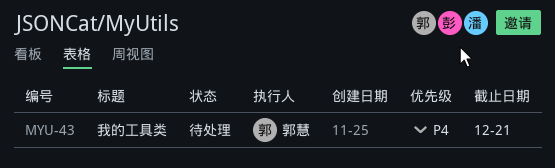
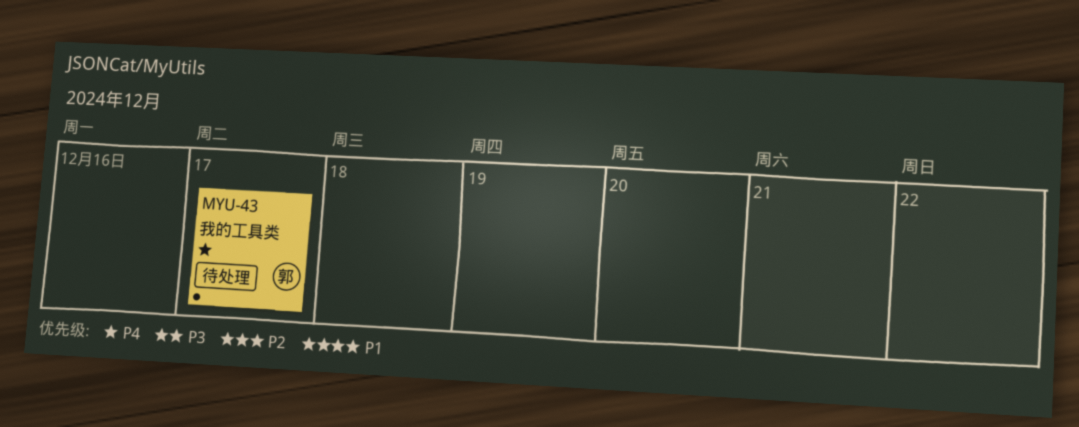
MYU-43, due: Dec 21 -> Dec 17

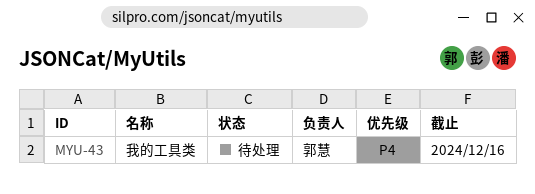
MYU-43, due: Dec 17 -> Dec 16

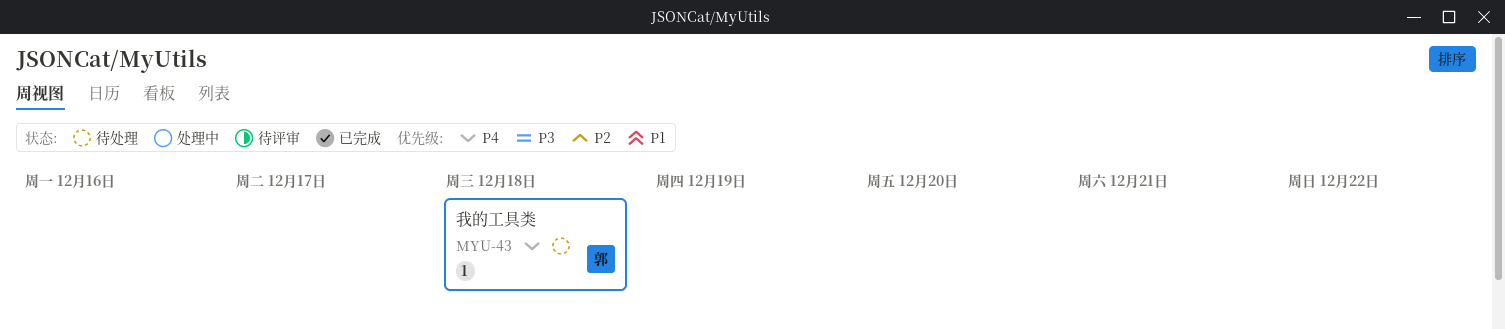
MYU-43, due: Dec 16 -> Dec 18

